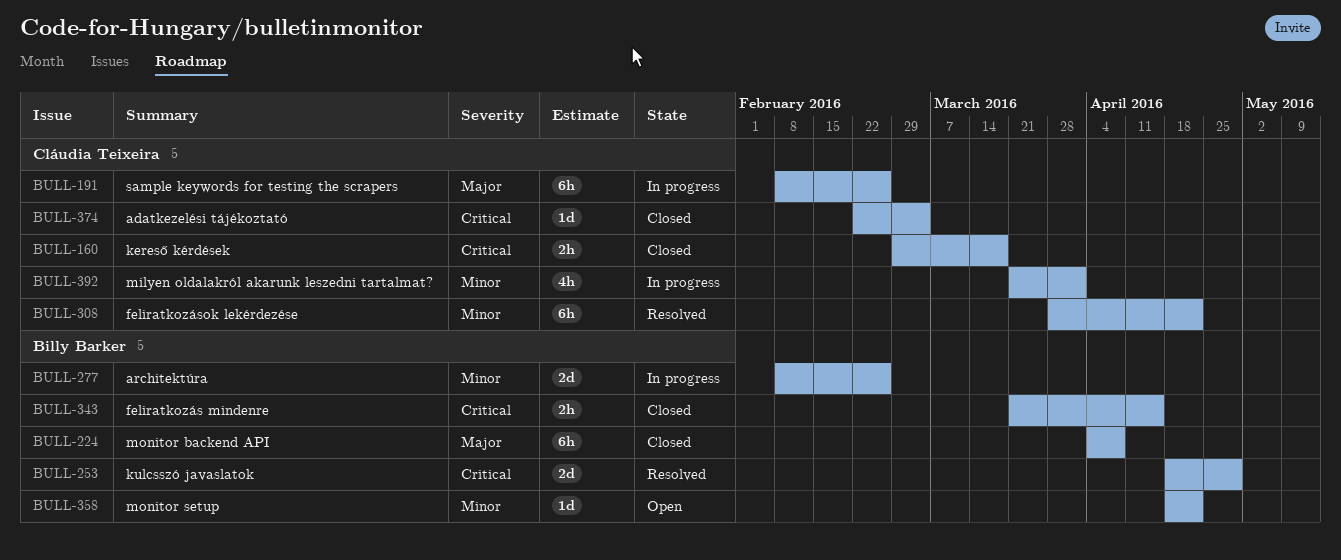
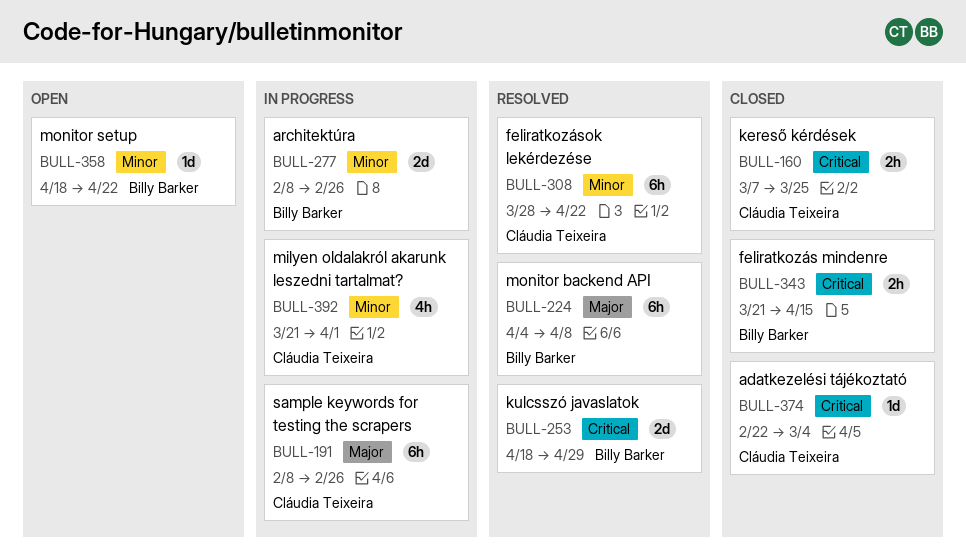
BULL-160, start: Feb 29 -> Mar 7
BULL-160, due: Mar 18 -> Mar 25
BULL-224, status: Closed -> Resolved

